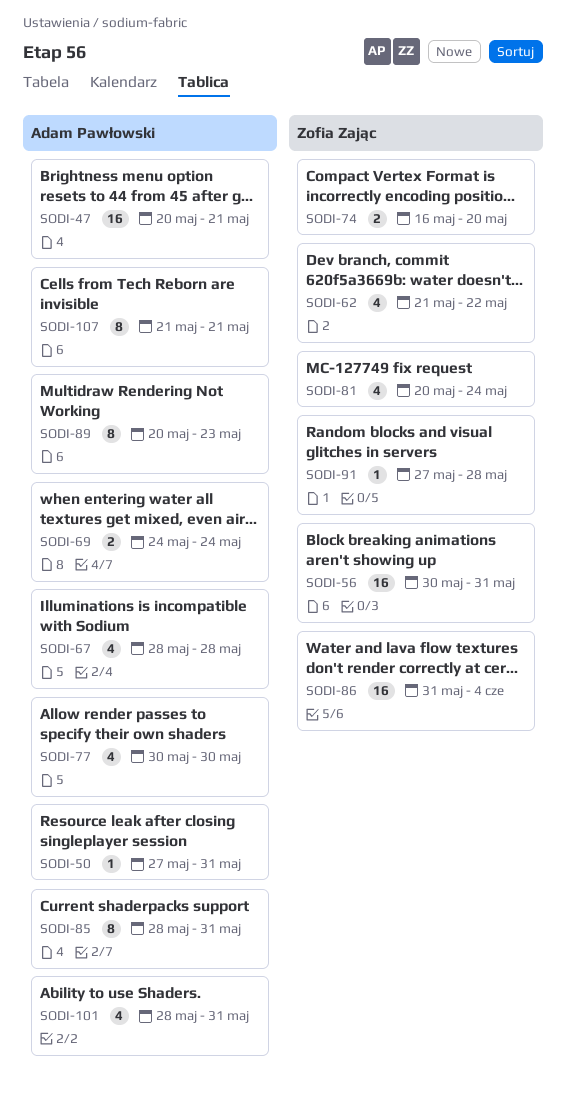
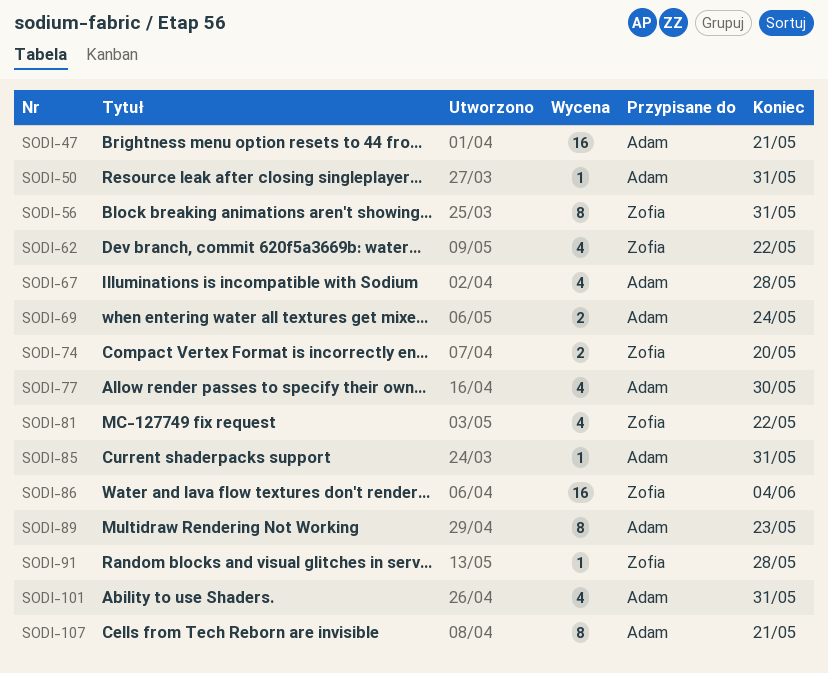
SODI-56, estimate: 16 -> 8
SODI-81, due: May 24 -> May 22
SODI-85, estimate: 8 -> 1

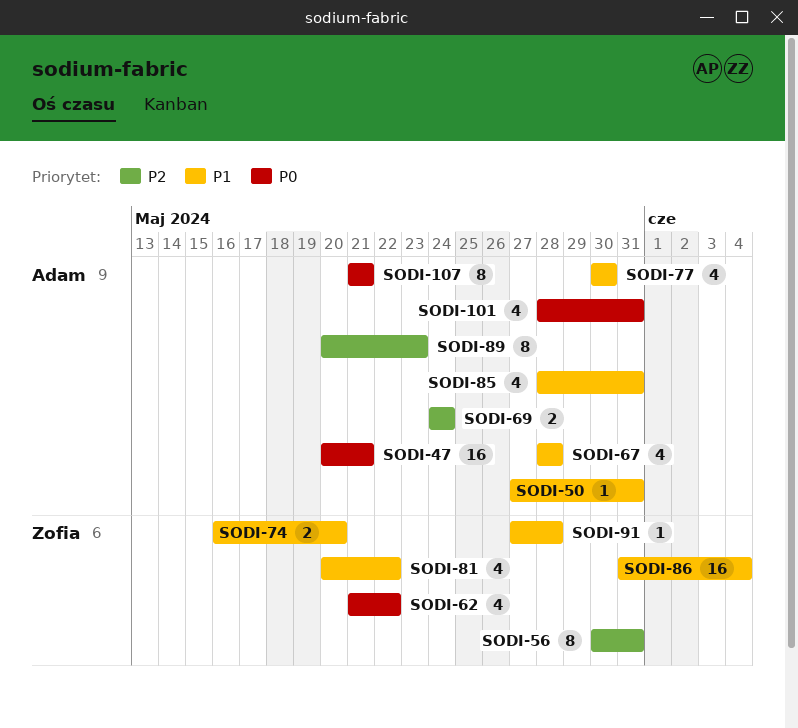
SODI-85, estimate: 1 -> 4

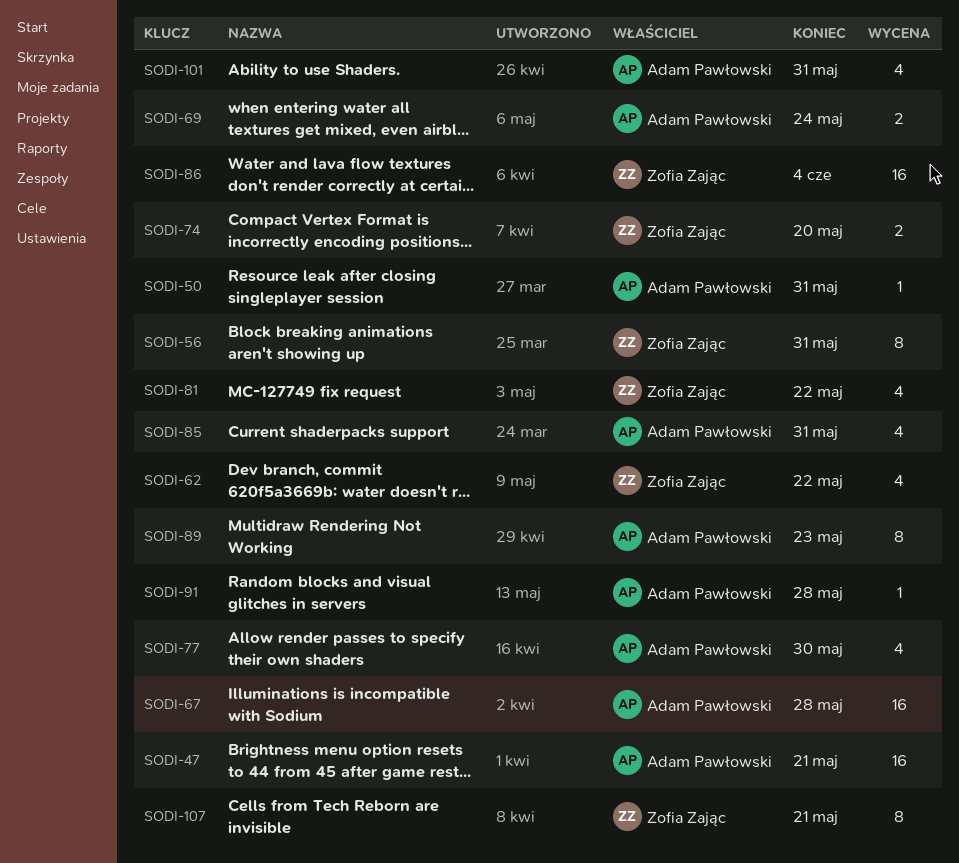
SODI-67, estimate: 4 -> 16
SODI-91, owner: Zofia Zając -> Adam Pawłowski
SODI-107, owner: Adam Pawłowski -> Zofia Zając

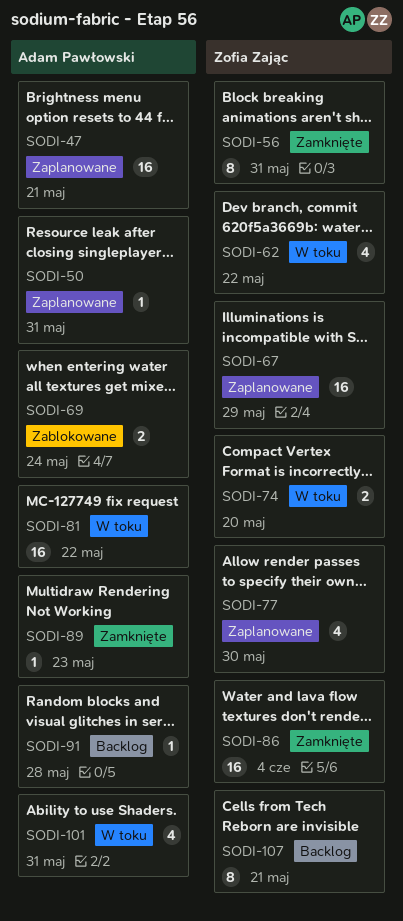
SODI-67, owner: Adam Pawłowski -> Zofia Zając
SODI-67, due: May 28 -> May 29
SODI-77, owner: Adam Pawłowski -> Zofia Zając
SODI-81, owner: Zofia Zając -> Adam Pawłowski
SODI-81, estimate: 4 -> 16
SODI-85: present -> none
SODI-89, estimate: 8 -> 1

